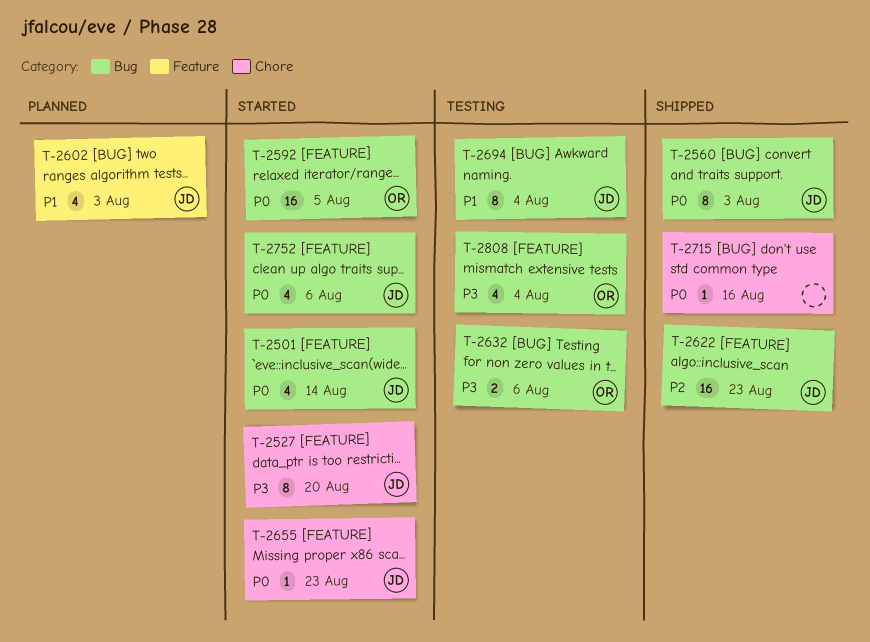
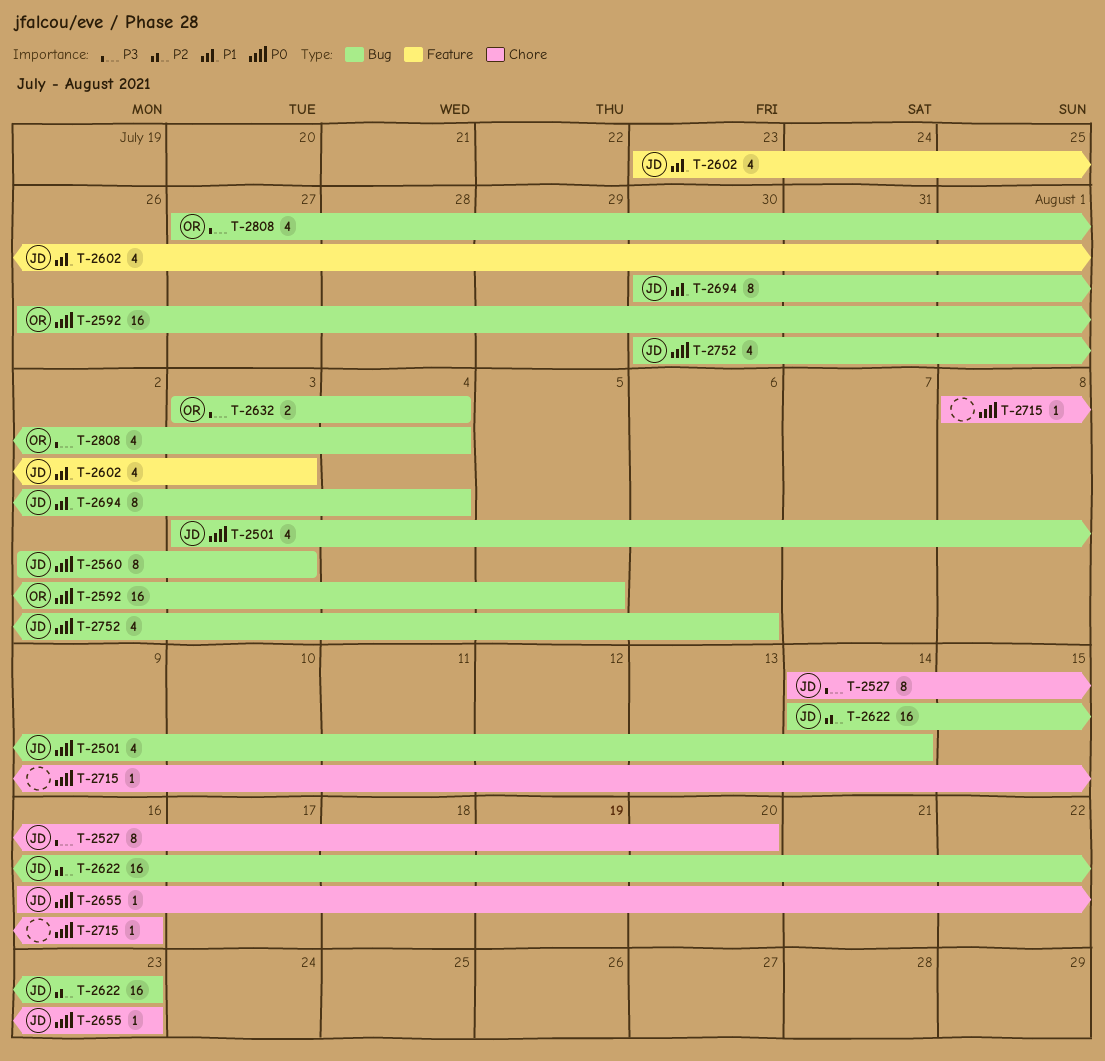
T-2632, due: Aug 6 -> Aug 4

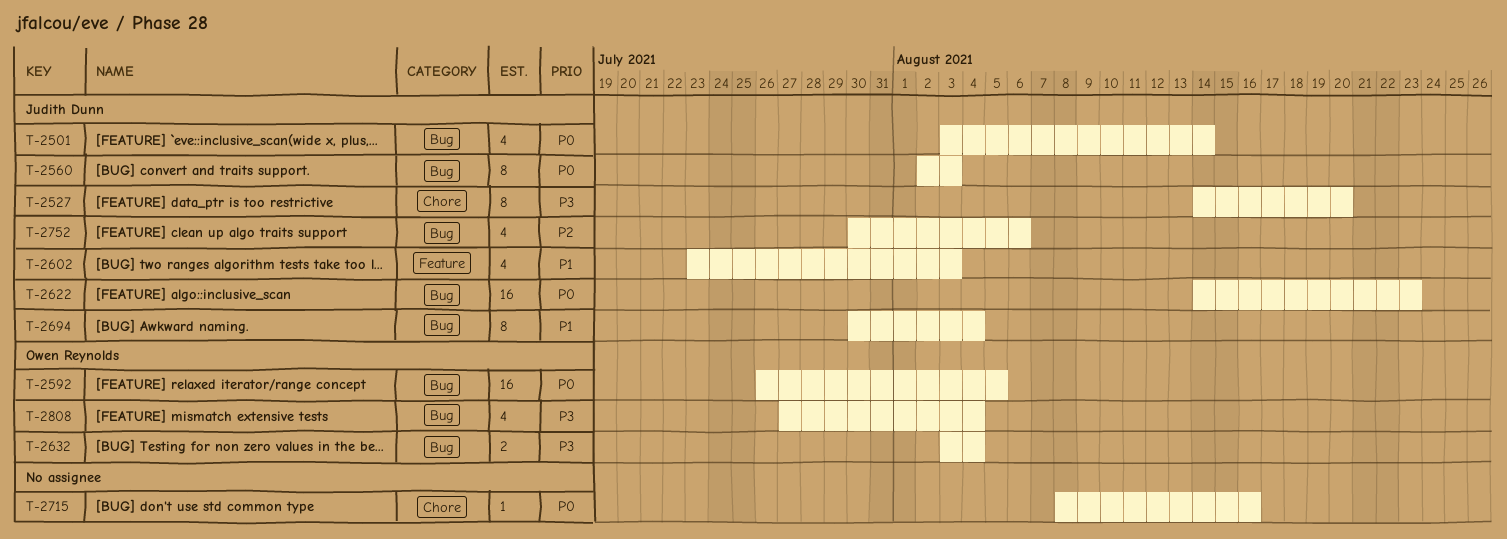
T-2622, priority: P2 -> P0
T-2655: present -> none
T-2752, priority: P0 -> P2

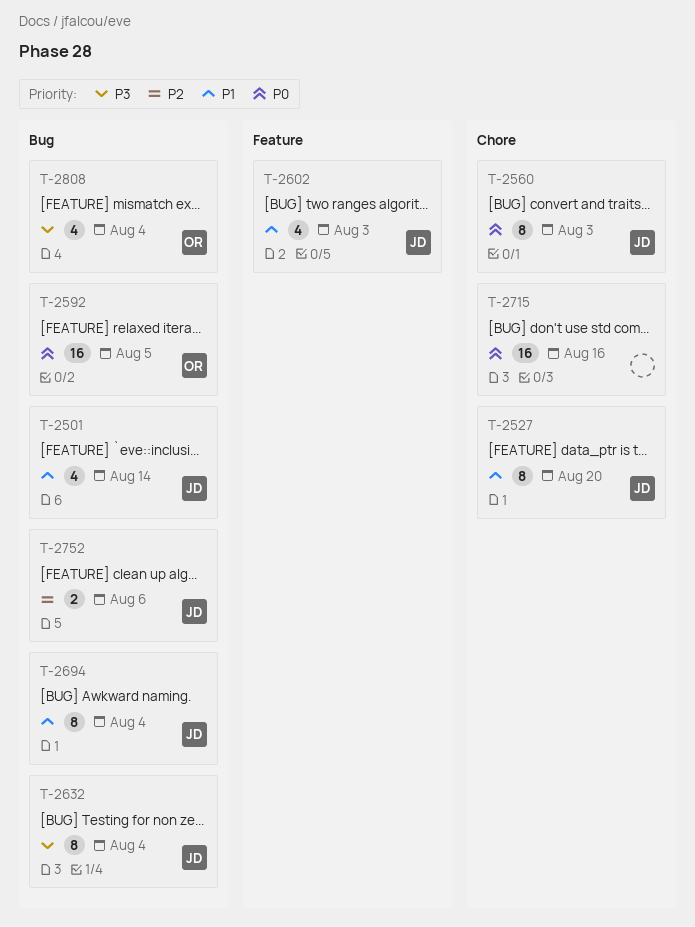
T-2501, priority: P0 -> P1
T-2527, priority: P3 -> P1
T-2560, label: Bug -> Chore
T-2622: present -> none
T-2632, owner: Owen Reynolds -> Judith Dunn
T-2632, estimate: 2 -> 8
T-2715, estimate: 1 -> 16
T-2752, estimate: 4 -> 2

